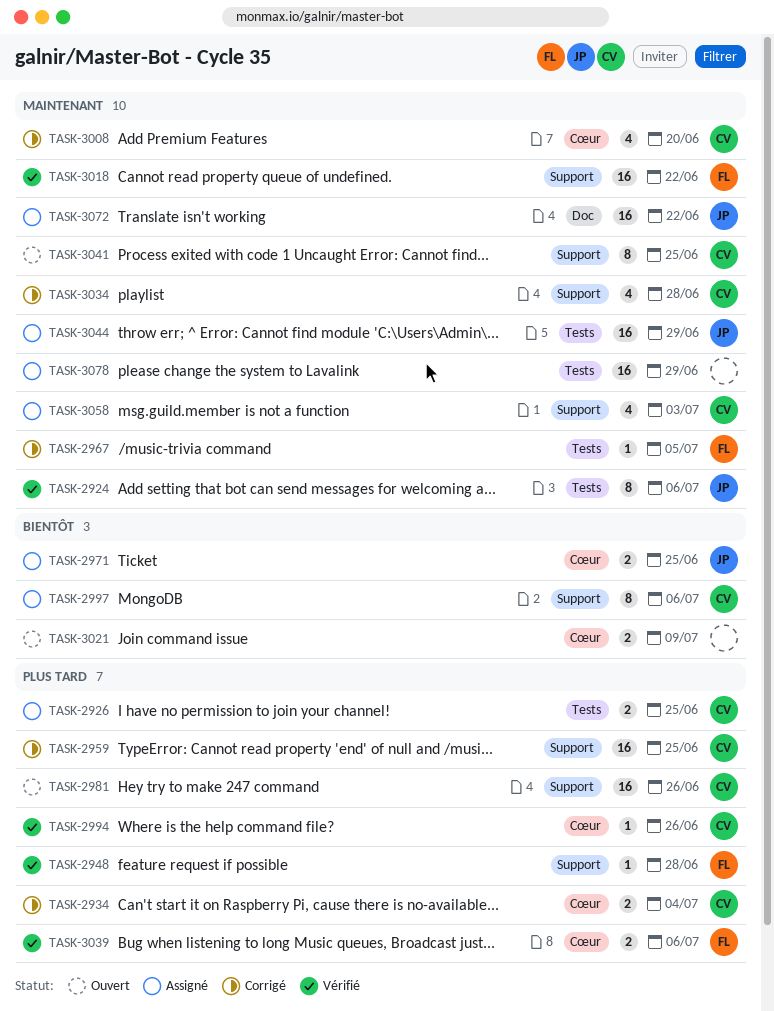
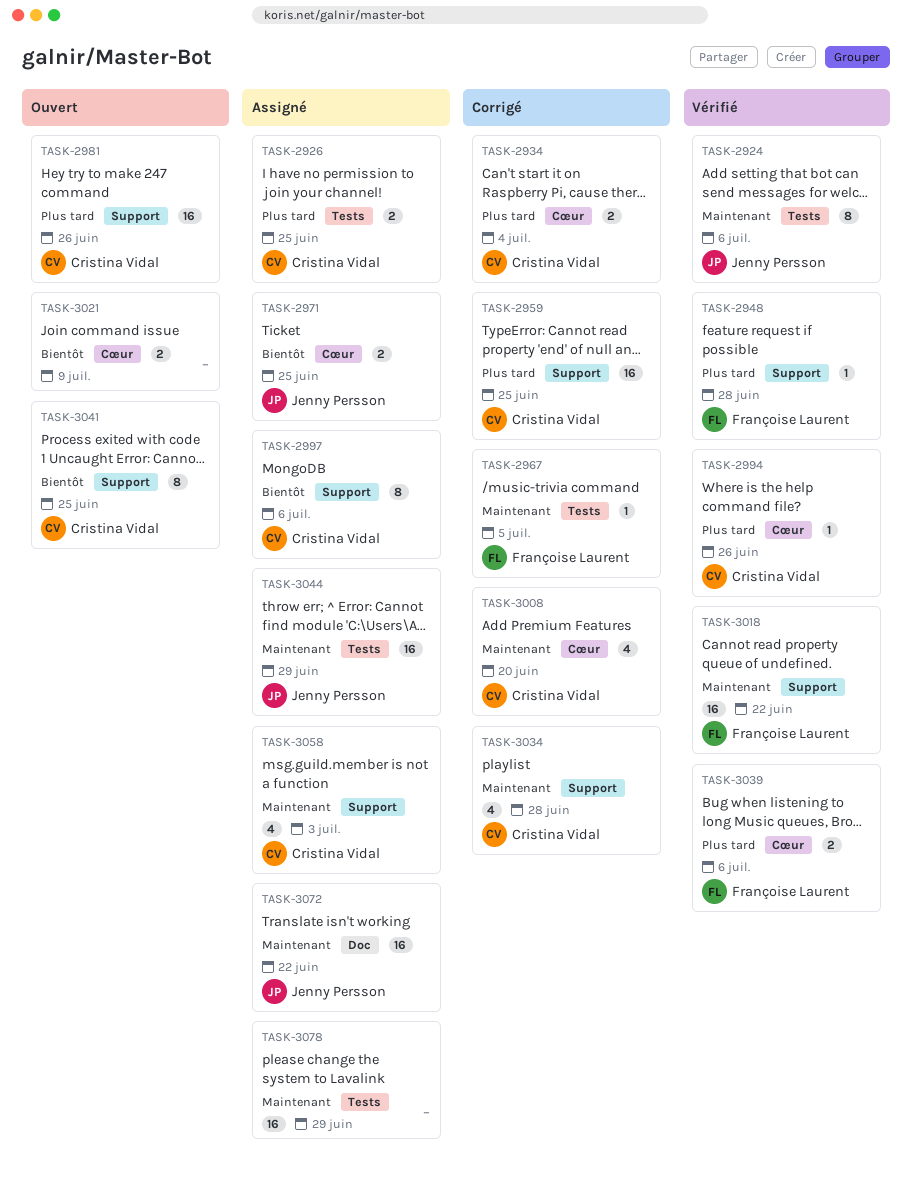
TASK-3041, priority: Maintenant -> Bientôt

